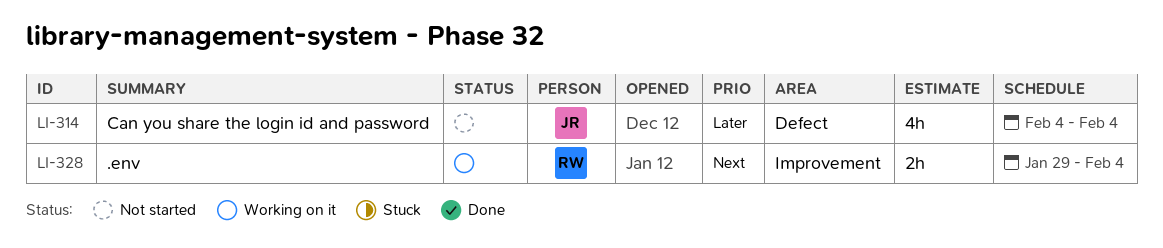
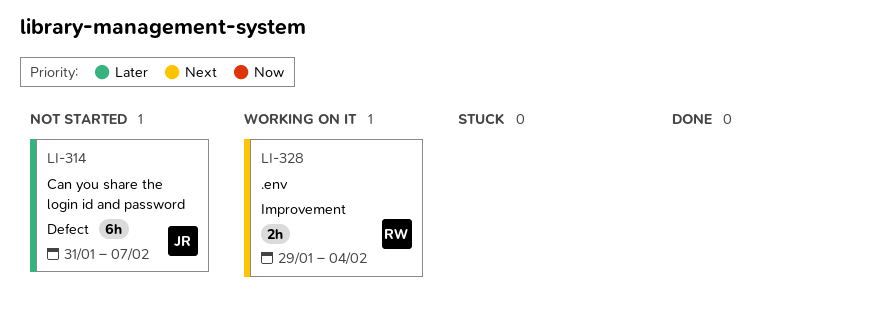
LI-314, estimate: 4h -> 6h
LI-314, start: Feb 4 -> Jan 31
LI-314, due: Feb 4 -> Feb 7

